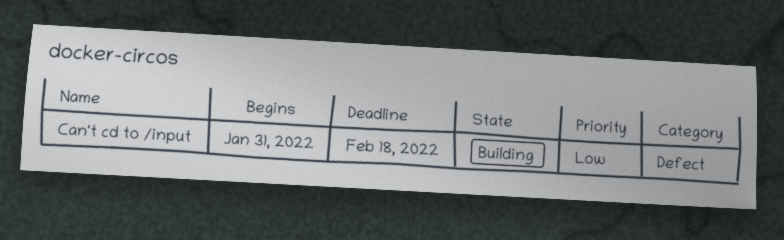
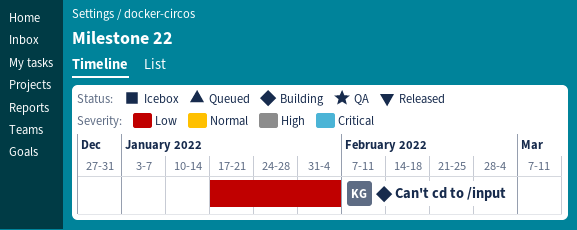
Can't cd to /input, start: Jan 31 -> Jan 17
Can't cd to /input, due: Feb 18 -> Feb 4

